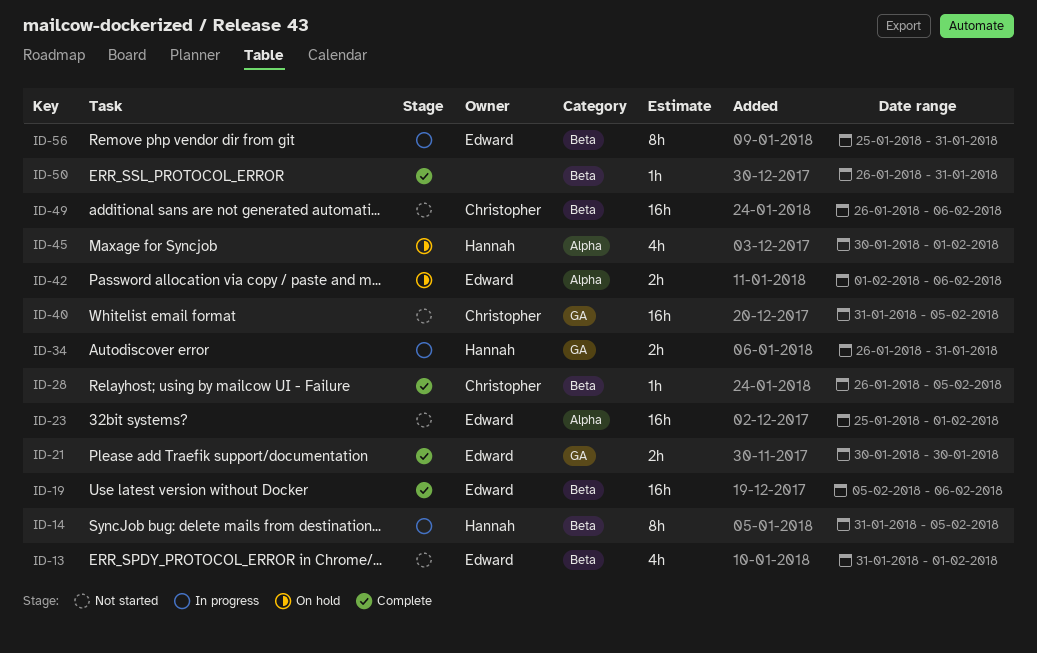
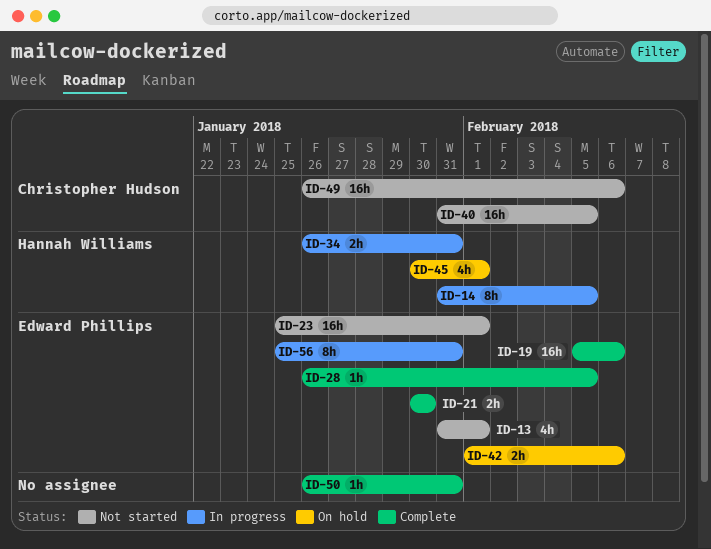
ID-28, owner: Christopher Hudson -> Edward Phillips

